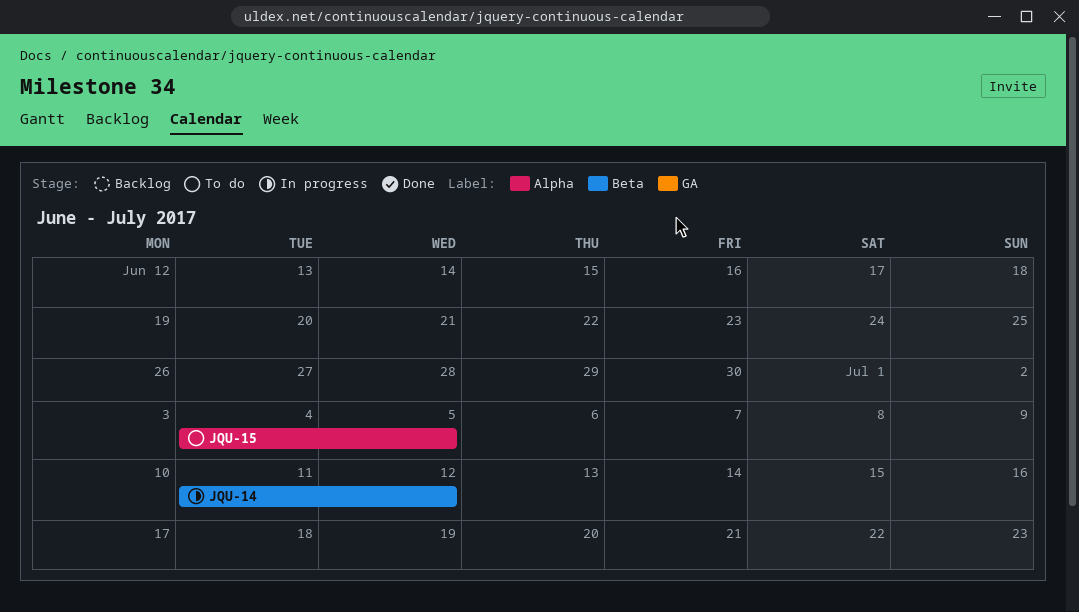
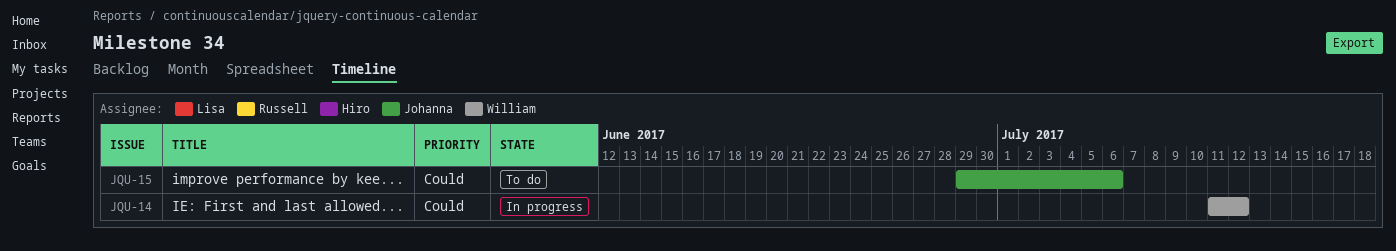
JQU-15, start: Jul 4 -> Jun 29
JQU-15, due: Jul 5 -> Jul 6

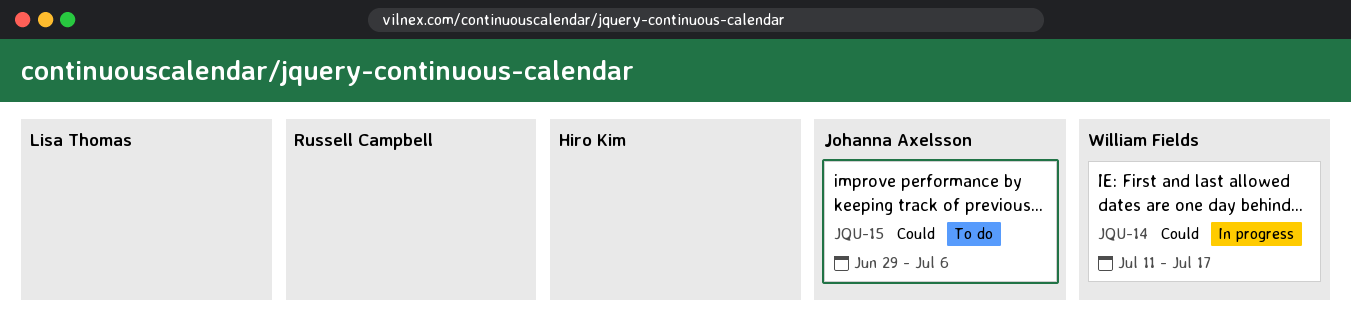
JQU-14, due: Jul 12 -> Jul 17

